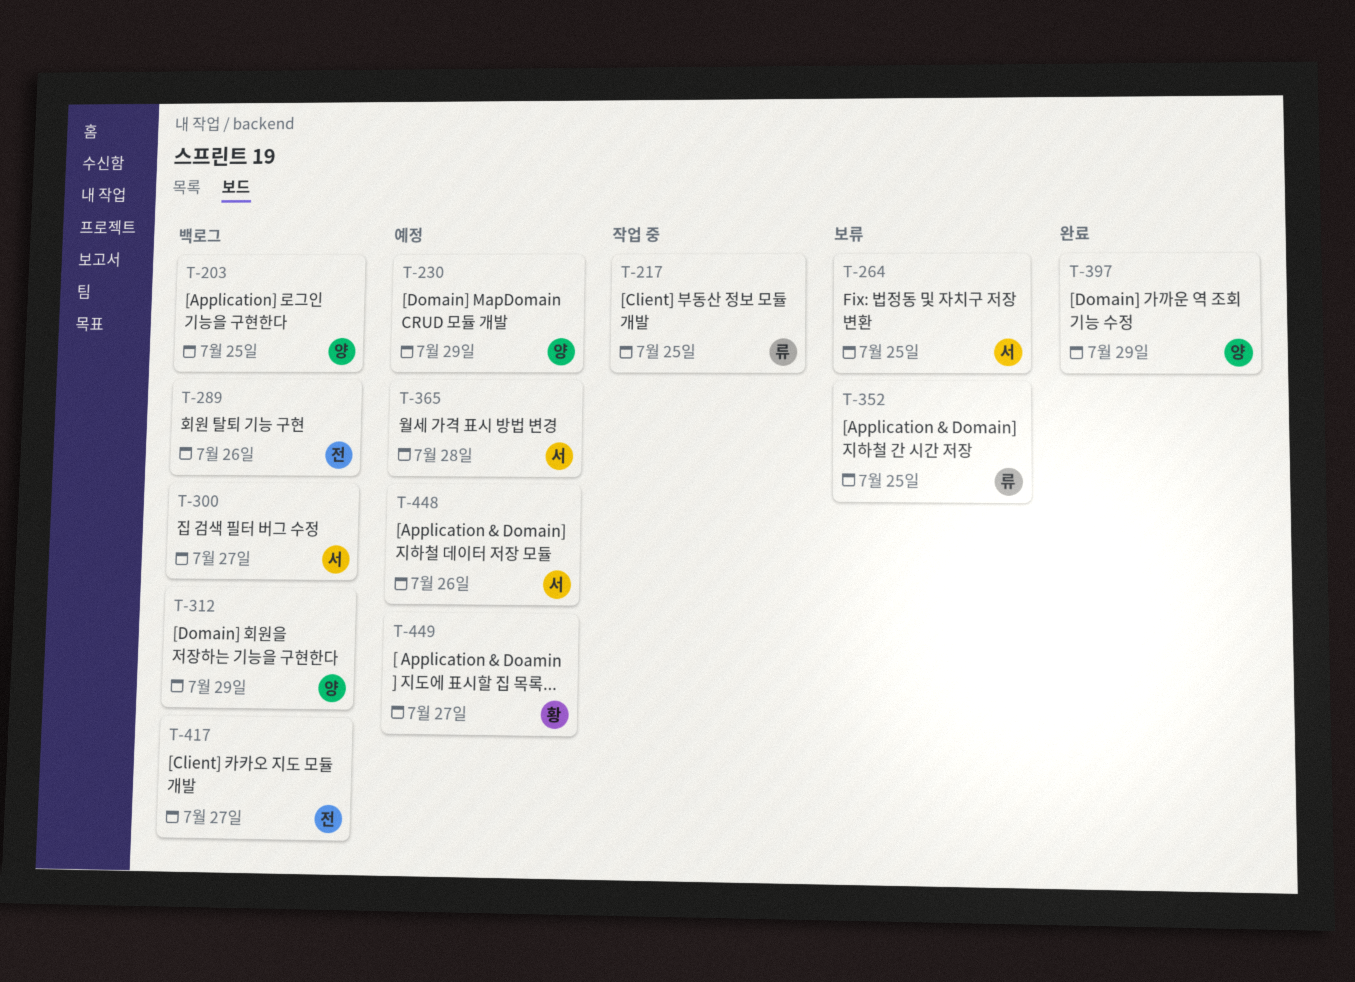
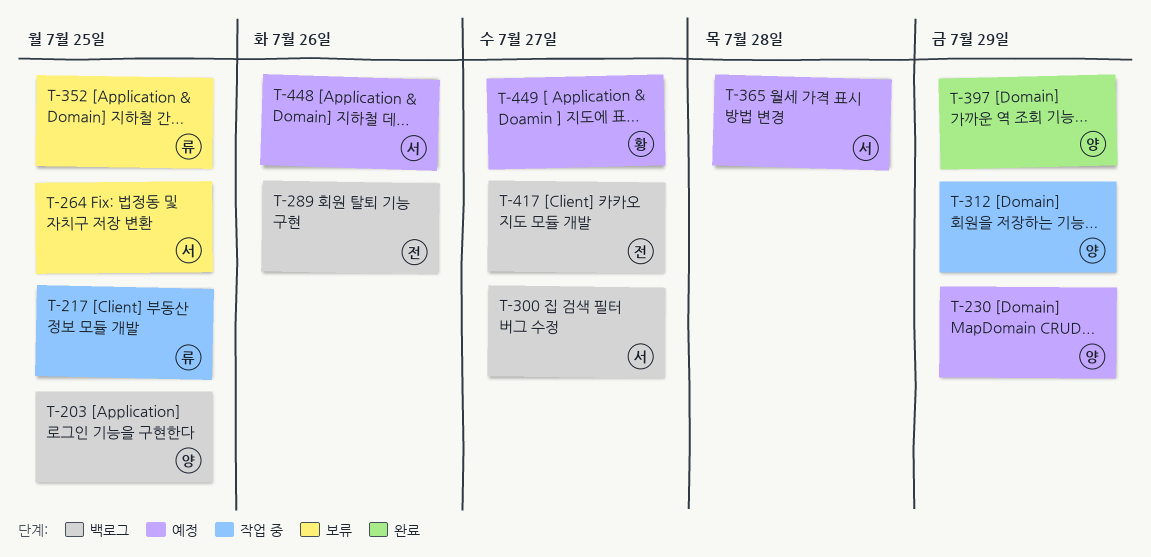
T-312, status: 백로그 -> 작업 중

